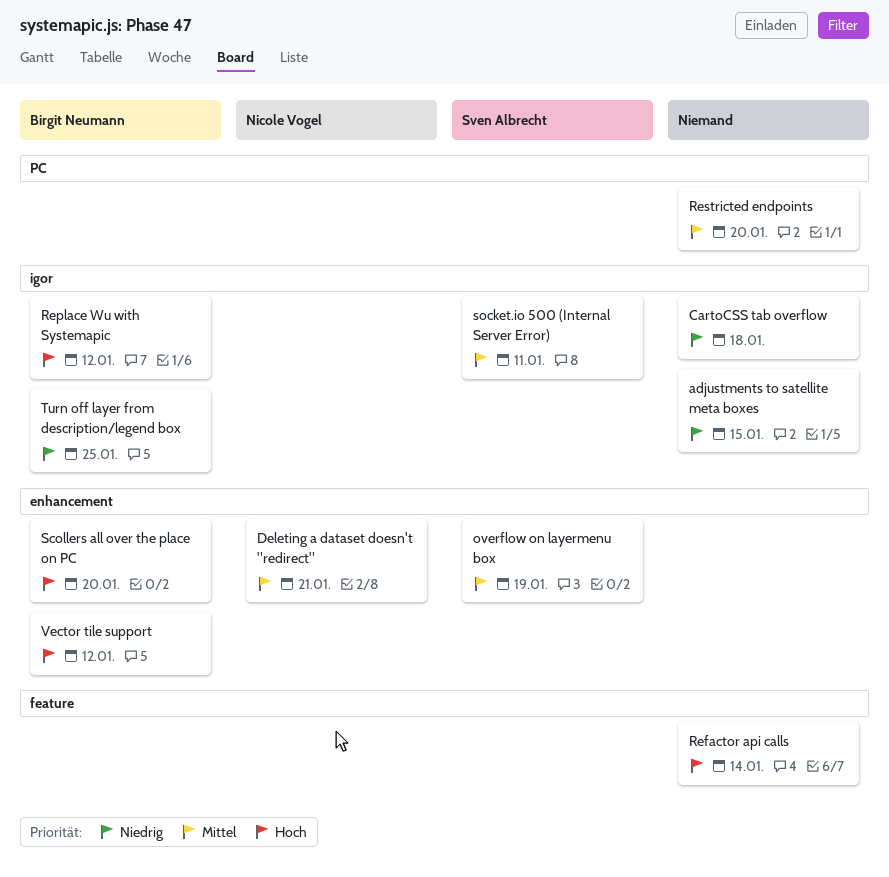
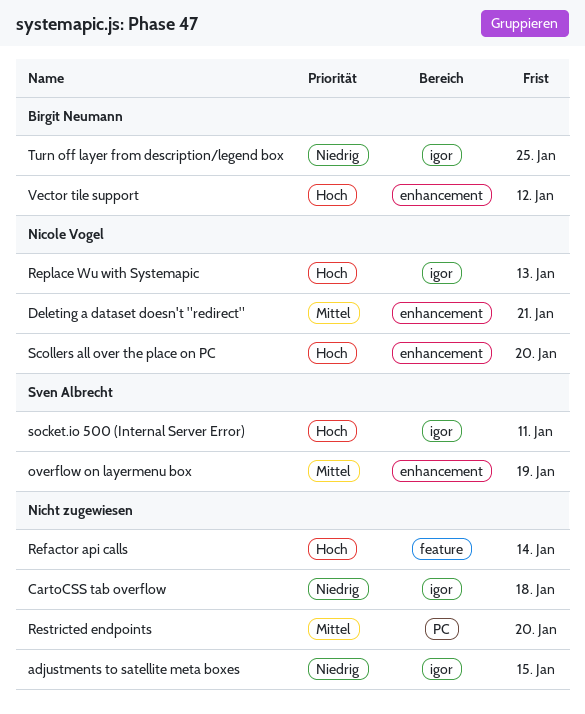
Replace Wu with Systemapic, owner: Birgit Neumann -> Nicole Vogel
Replace Wu with Systemapic, due: Jan 12 -> Jan 13
Scollers all over the place on PC, owner: Birgit Neumann -> Nicole Vogel
socket.io 500 (Internal Server Error), priority: Mittel -> Hoch

